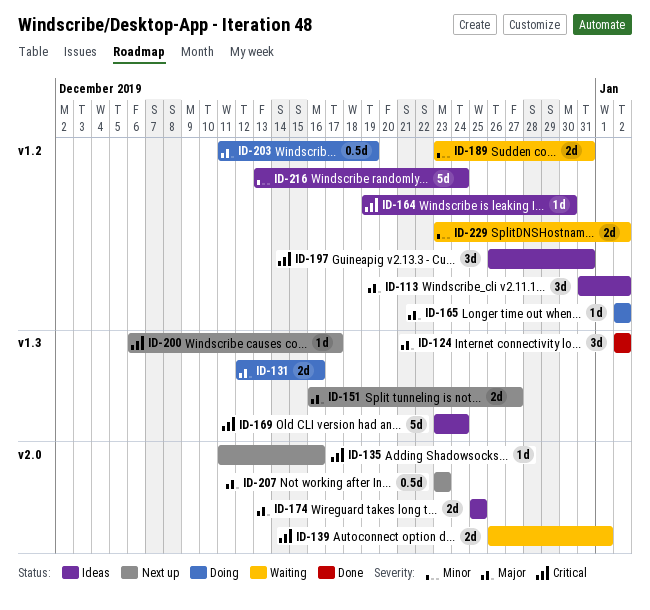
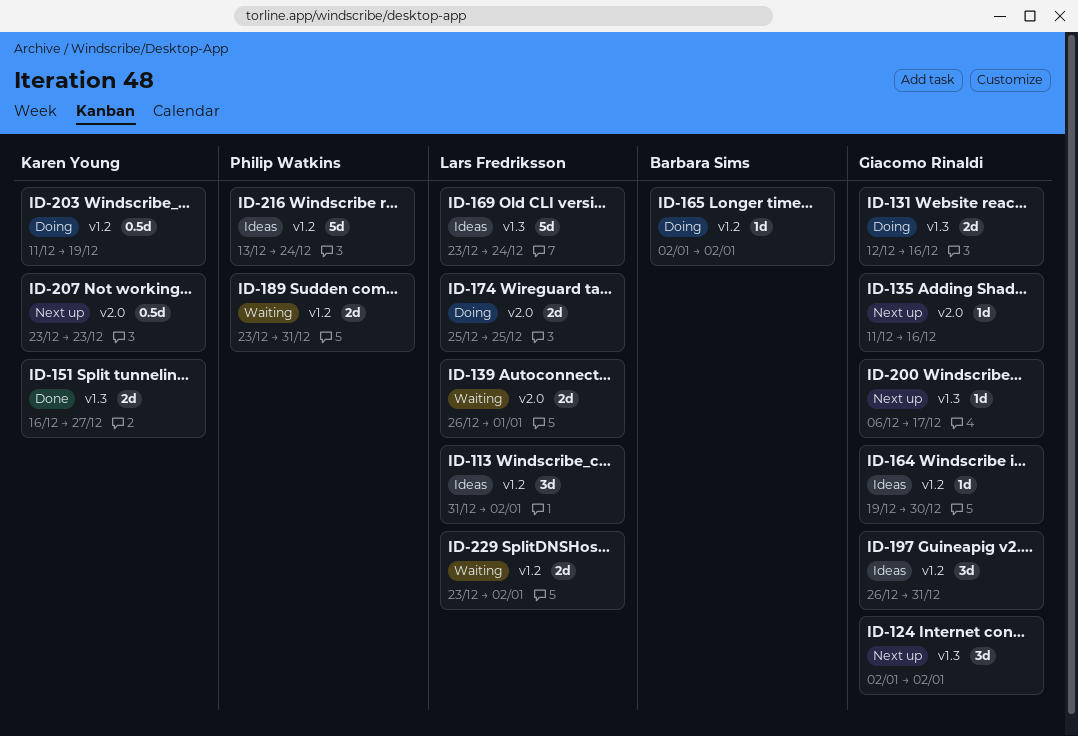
ID-124, status: Done -> Next up
ID-151, status: Next up -> Done
ID-174, status: Ideas -> Doing

